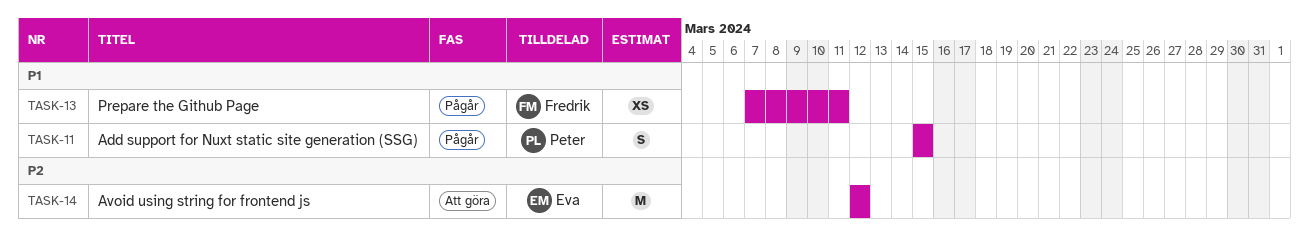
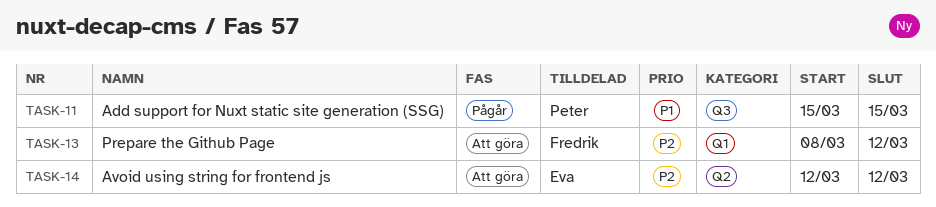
TASK-13, status: Pågår -> Att göra
TASK-13, priority: P1 -> P2
TASK-13, start: Mar 7 -> Mar 8
TASK-13, due: Mar 11 -> Mar 12

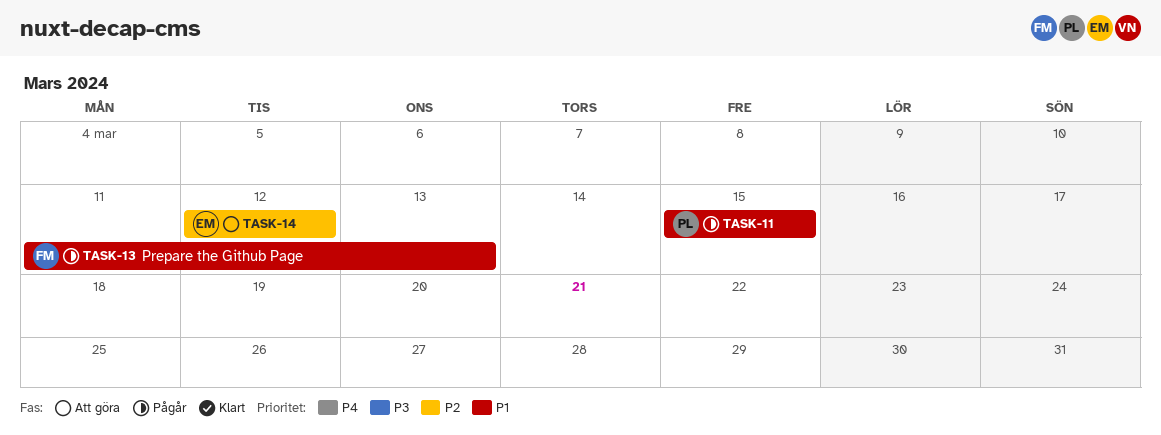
TASK-13, status: Att göra -> Pågår
TASK-13, priority: P2 -> P1
TASK-13, start: Mar 8 -> Mar 11
TASK-13, due: Mar 12 -> Mar 13

